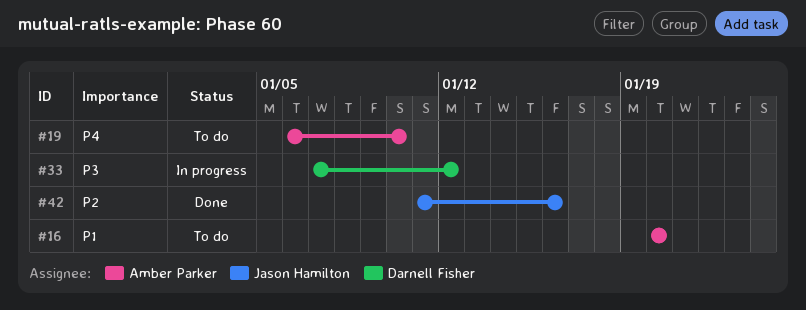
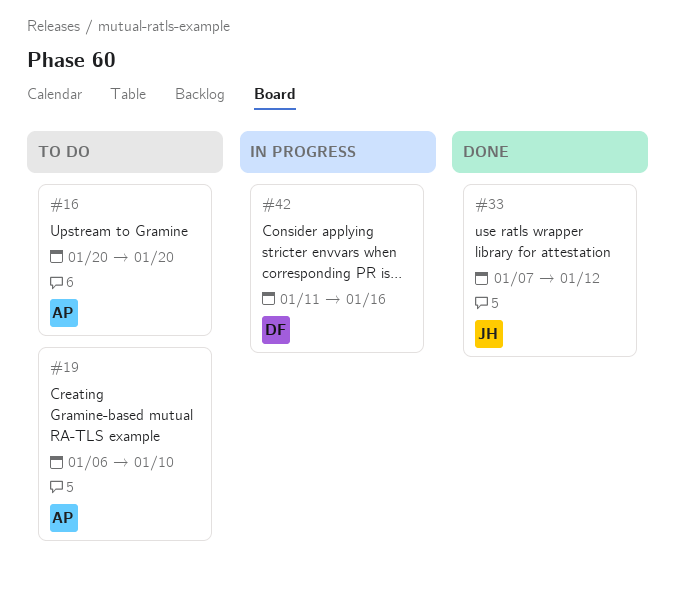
#33, status: In progress -> Done
#33, owner: Darnell Fisher -> Jason Hamilton
#42, status: Done -> In progress
#42, owner: Jason Hamilton -> Darnell Fisher

